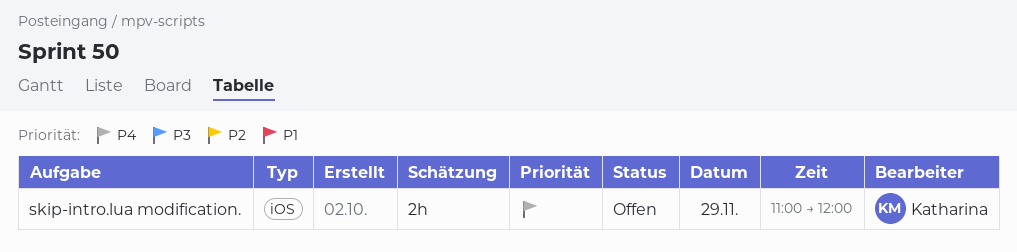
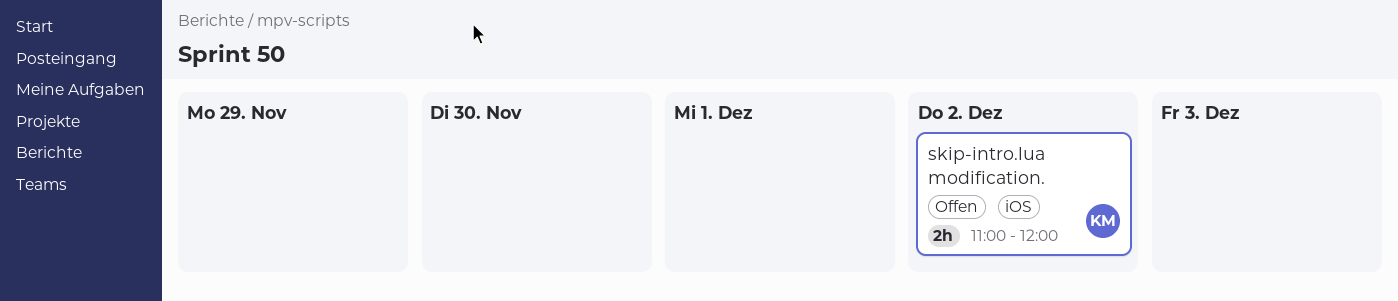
skip-intro.lua modification., day: Nov 29 -> Dec 2

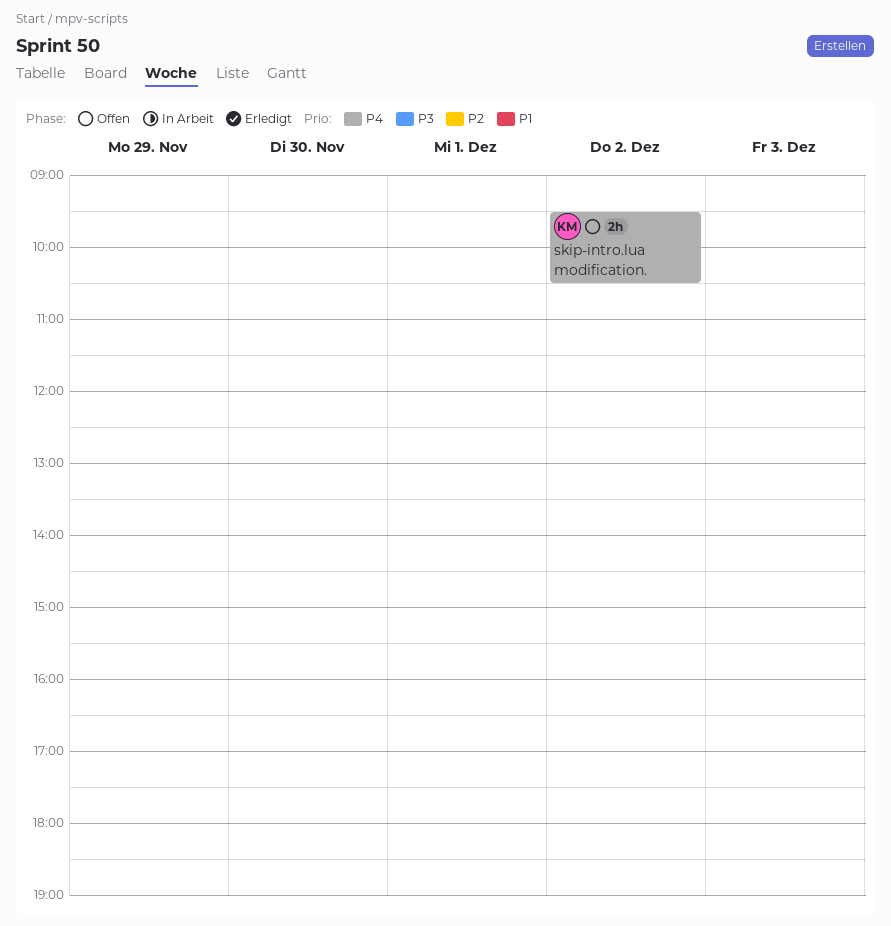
skip-intro.lua modification., begins: 11:00 -> 09:30
skip-intro.lua modification., ends: 12:00 -> 10:30

